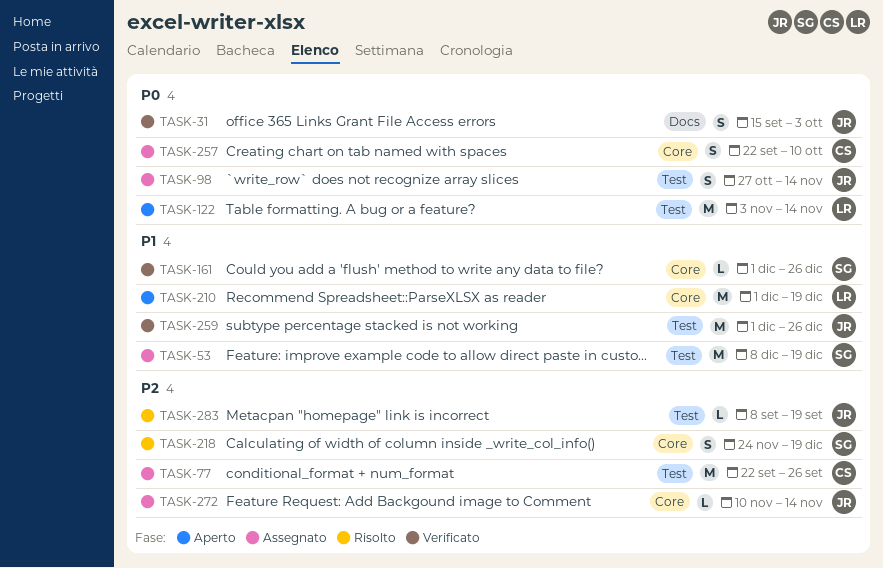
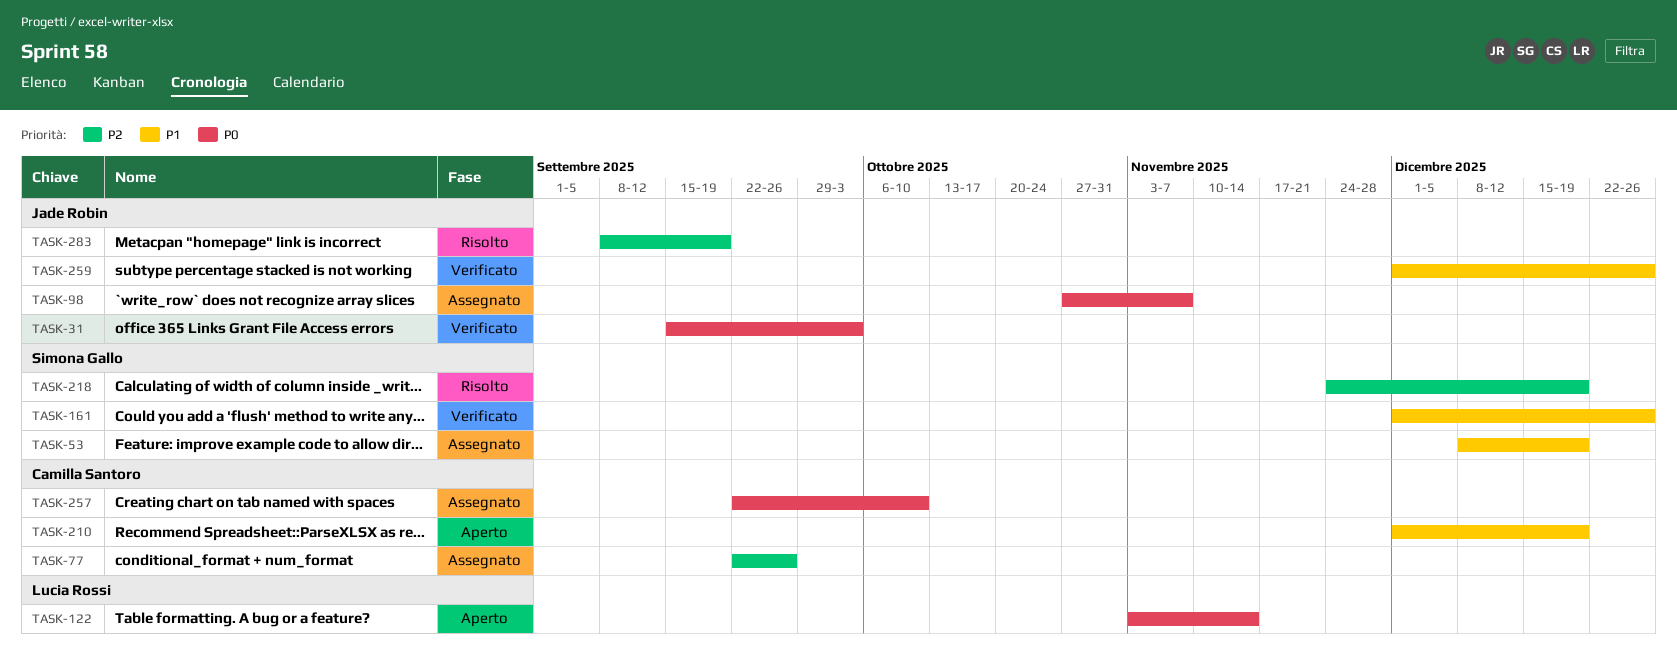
TASK-98, due: Nov 14 -> Nov 7
TASK-210, owner: Lucia Rossi -> Camilla Santoro
TASK-272: present -> none

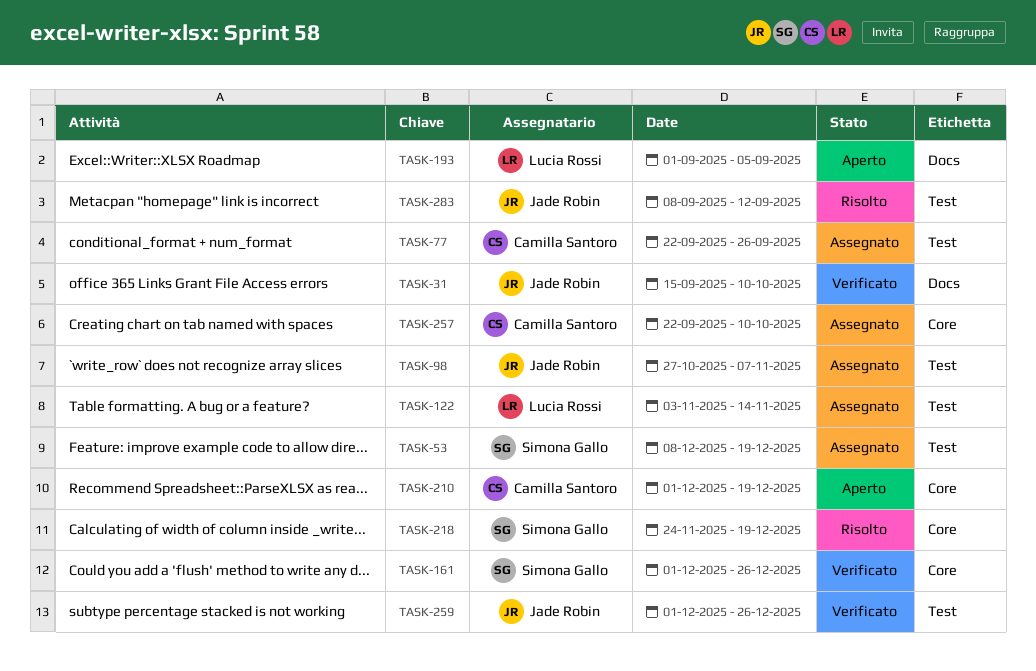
TASK-31, due: Oct 3 -> Oct 10
TASK-122, status: Aperto -> Assegnato
TASK-193: none -> present
TASK-283, due: Sep 19 -> Sep 12

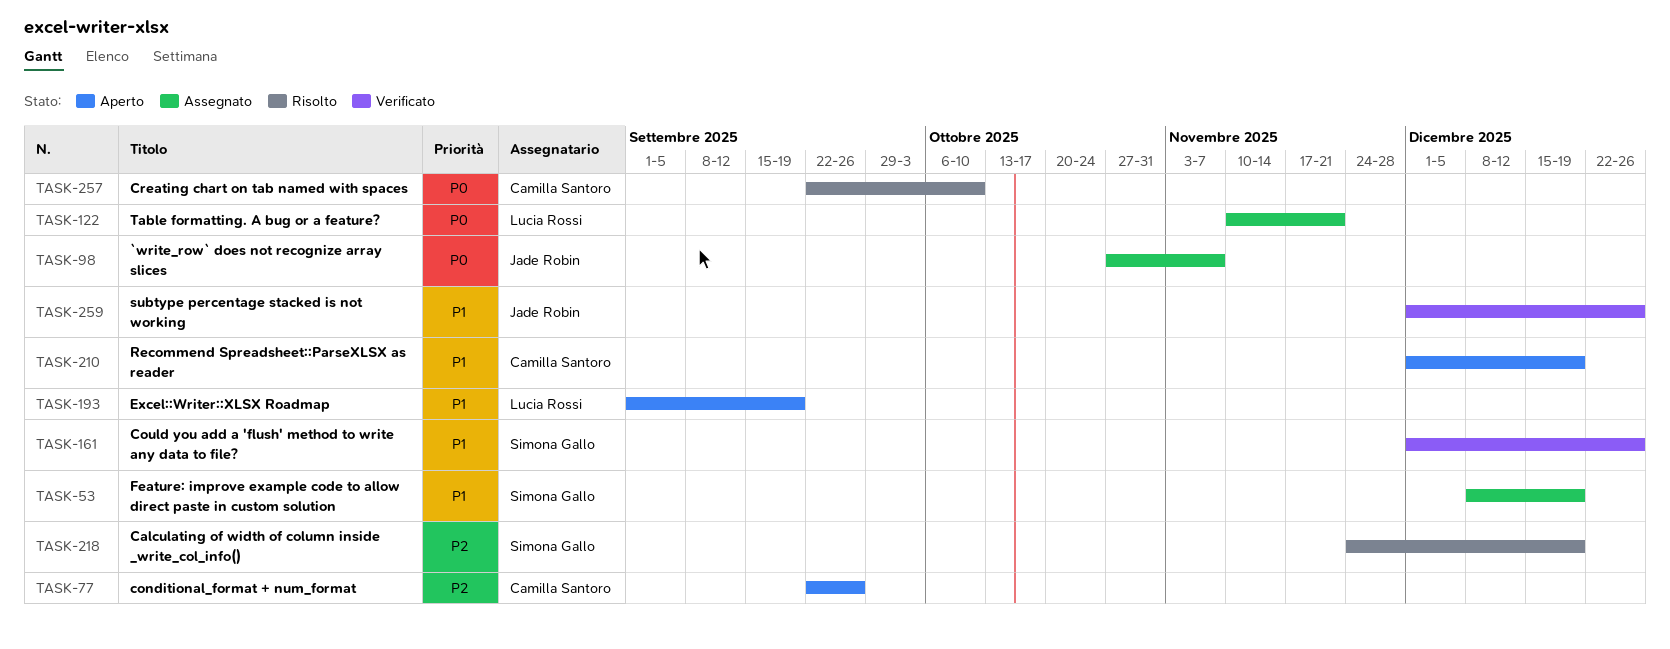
TASK-31: present -> none
TASK-77, status: Assegnato -> Aperto
TASK-122, start: Nov 3 -> Nov 10
TASK-122, due: Nov 14 -> Nov 21
TASK-193, due: Sep 5 -> Sep 19
TASK-257, status: Assegnato -> Risolto
TASK-283: present -> none

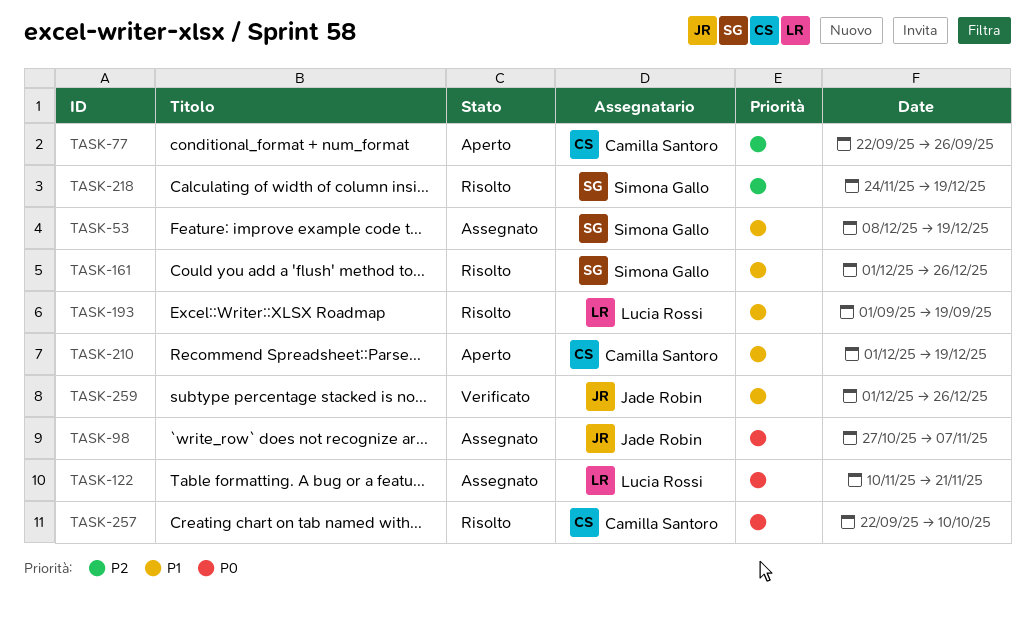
TASK-161, status: Verificato -> Risolto
TASK-193, status: Aperto -> Risolto

